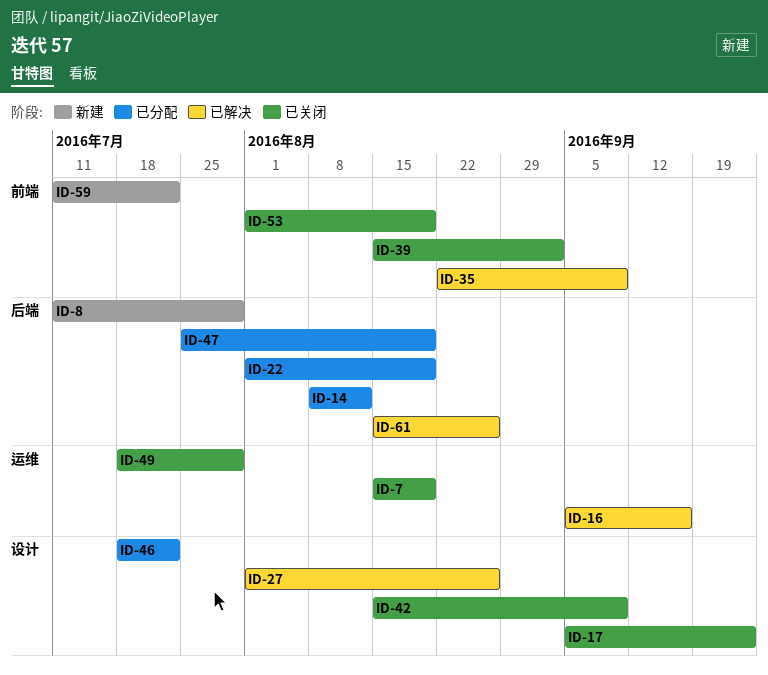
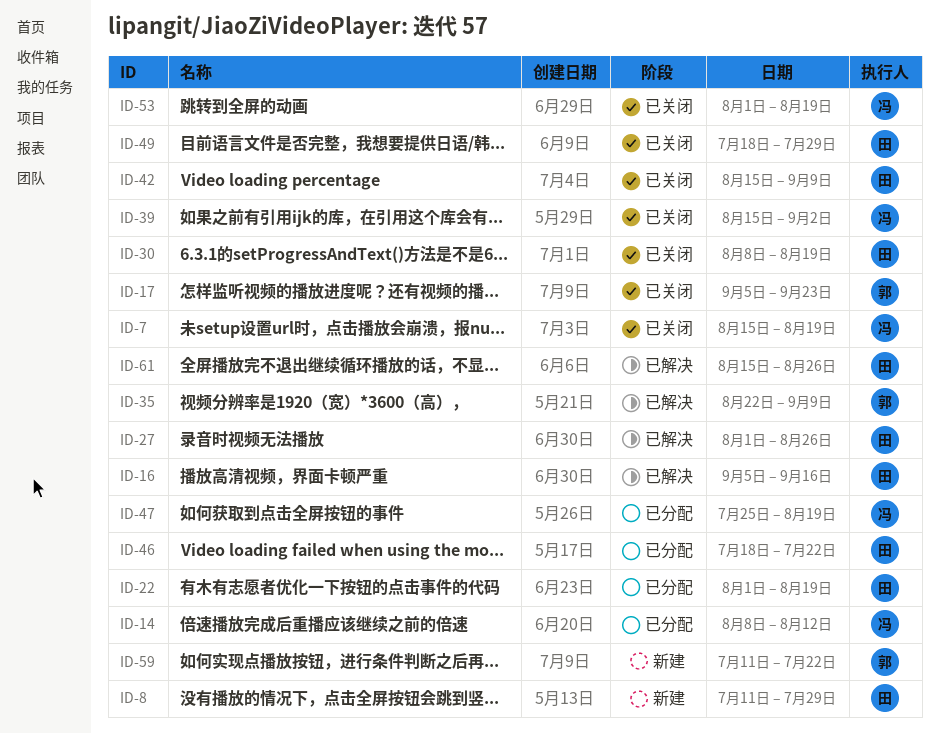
ID-30: none -> present

